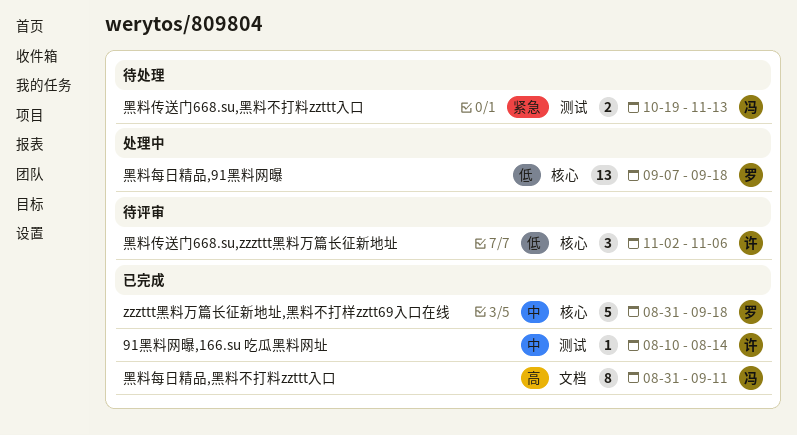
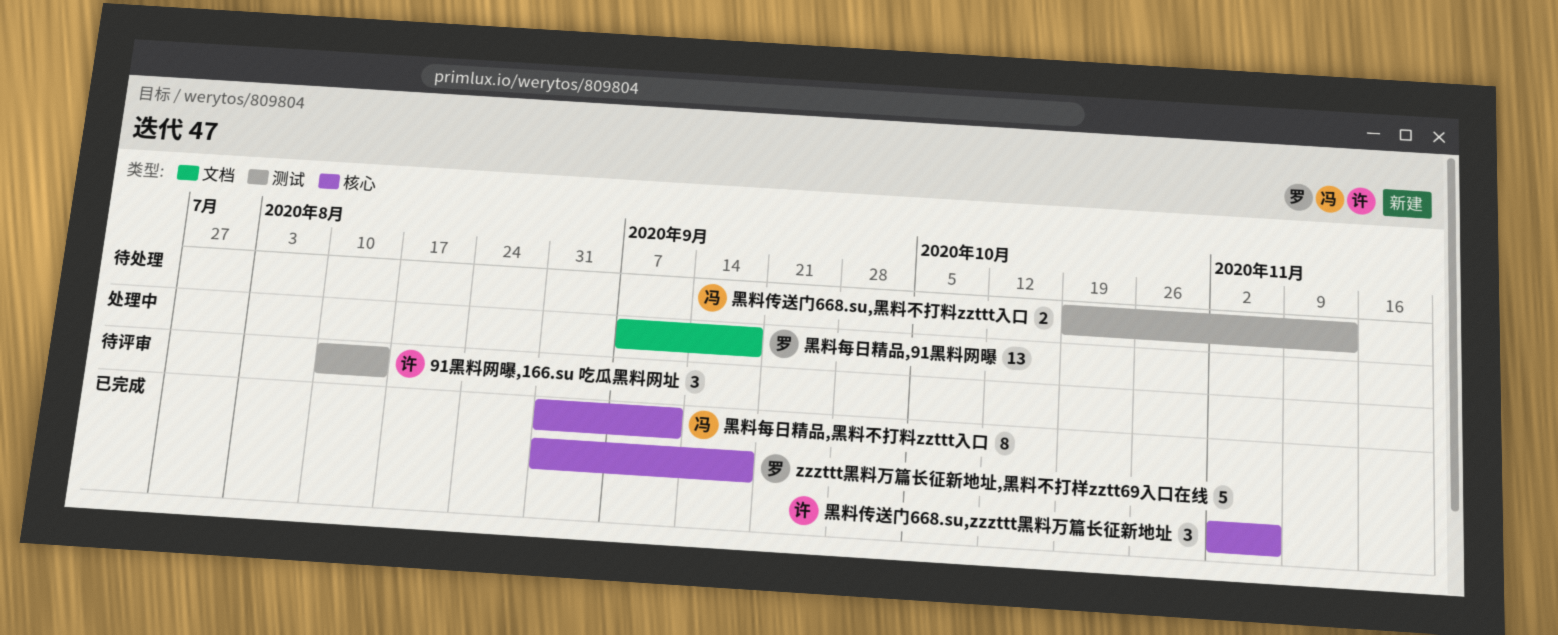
91黑料网曝,166.su 吃瓜黑料网址, status: 已完成 -> 待评审
91黑料网曝,166.su 吃瓜黑料网址, estimate: 1 -> 3
黑料传送门668.su,zzzttt黑料万篇长征新地址, status: 待评审 -> 已完成
黑料每日精品,91黑料网曝, label: 核心 -> 文档
黑料每日精品,黑料不打料zzttt入口, label: 文档 -> 核心

